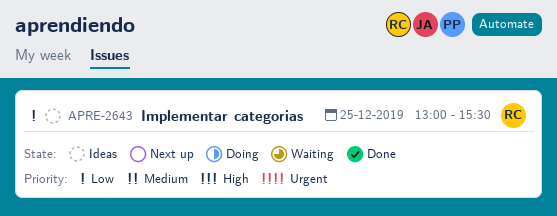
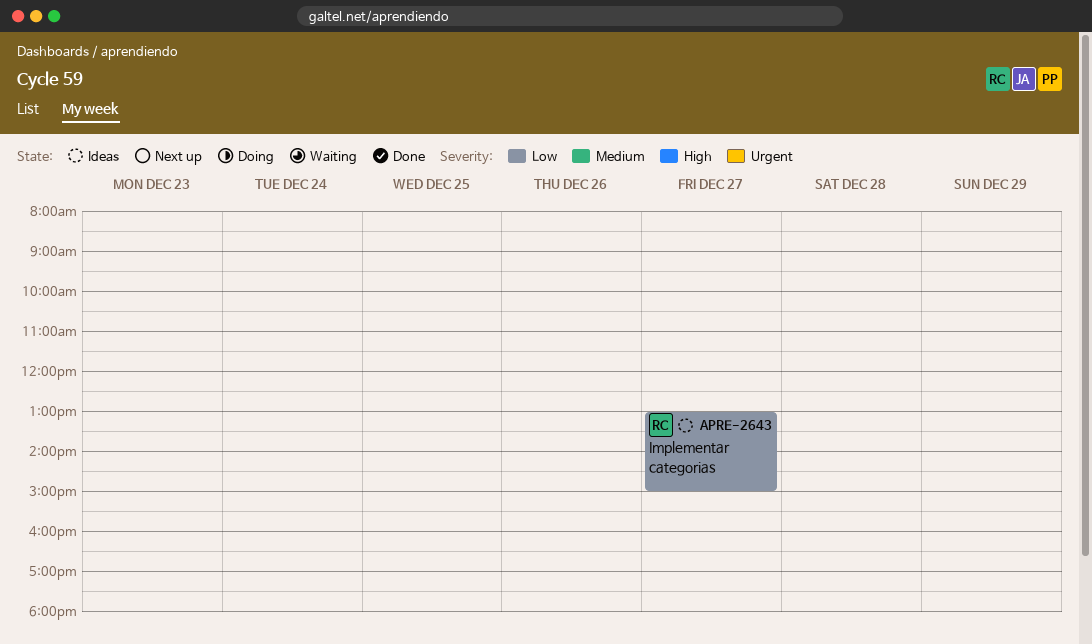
APRE-2643, day: Dec 25 -> Dec 27
APRE-2643, ends: 15:30 -> 15:00

